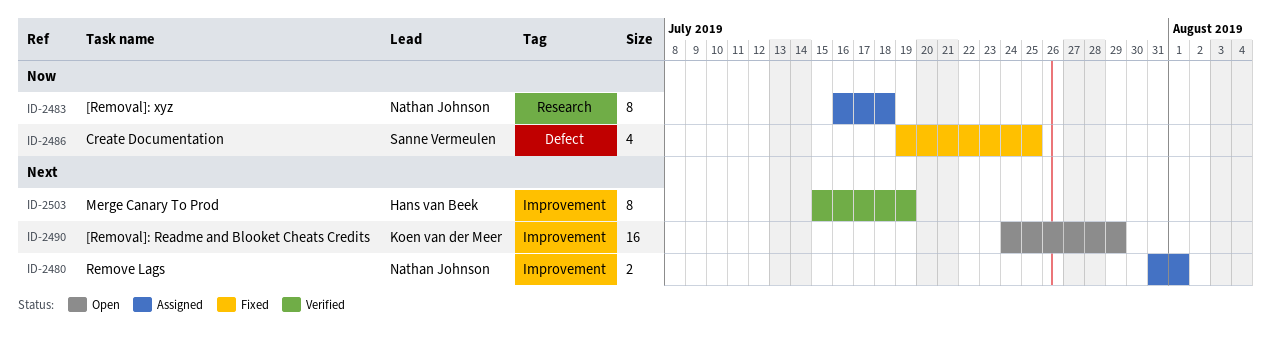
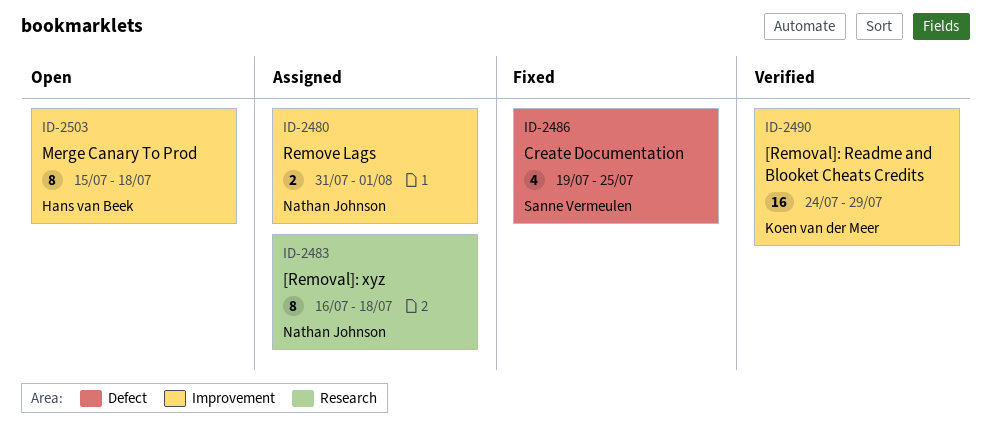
ID-2490, status: Open -> Verified
ID-2503, status: Verified -> Open
ID-2503, due: Jul 19 -> Jul 18

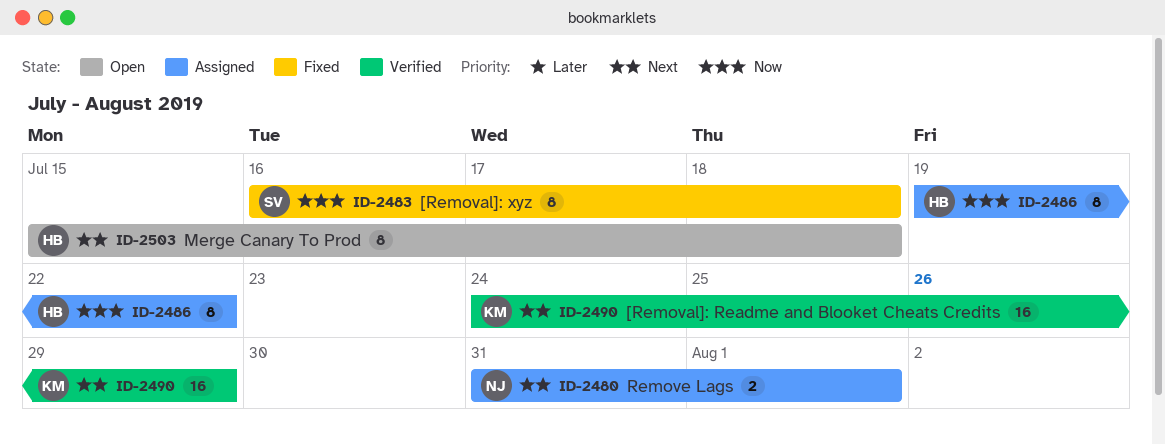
ID-2483, status: Assigned -> Fixed
ID-2483, owner: Nathan Johnson -> Sanne Vermeulen
ID-2486, status: Fixed -> Assigned
ID-2486, owner: Sanne Vermeulen -> Hans van Beek
ID-2486, estimate: 4 -> 8
ID-2486, due: Jul 25 -> Jul 22

